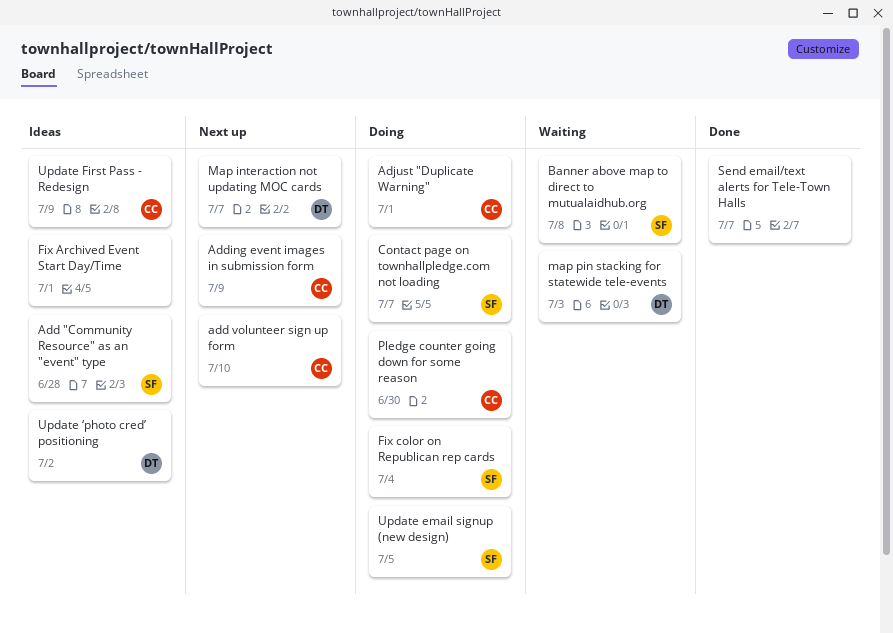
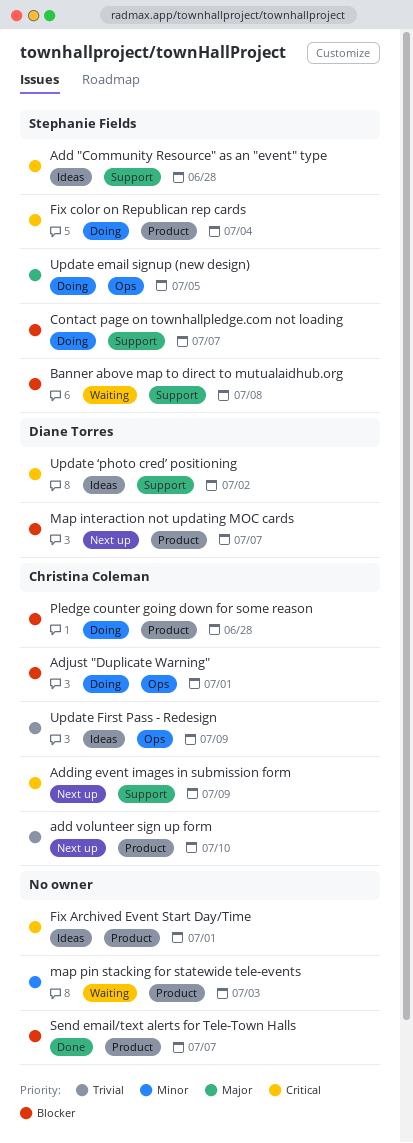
map pin stacking for statewide tele-events, owner: Diane Torres -> none
Pledge counter going down for some reason, due: Jun 30 -> Jun 28

